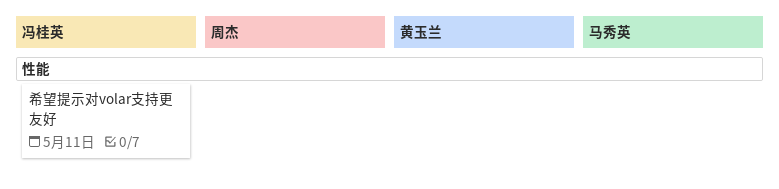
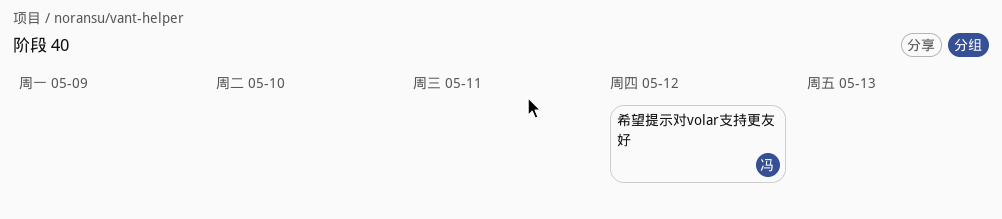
希望提示对volar支持更友好, due: May 11 -> May 12

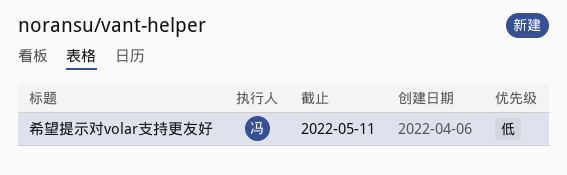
希望提示对volar支持更友好, due: May 12 -> May 11

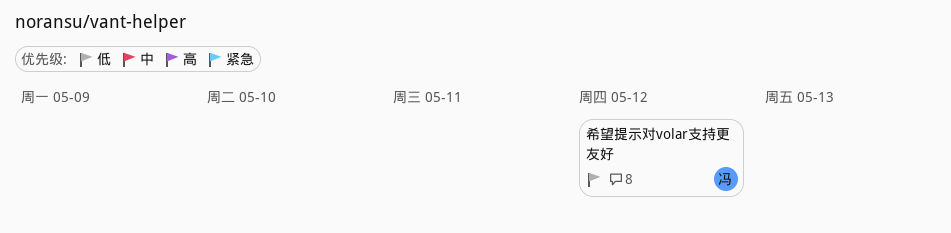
希望提示对volar支持更友好, due: May 11 -> May 12

